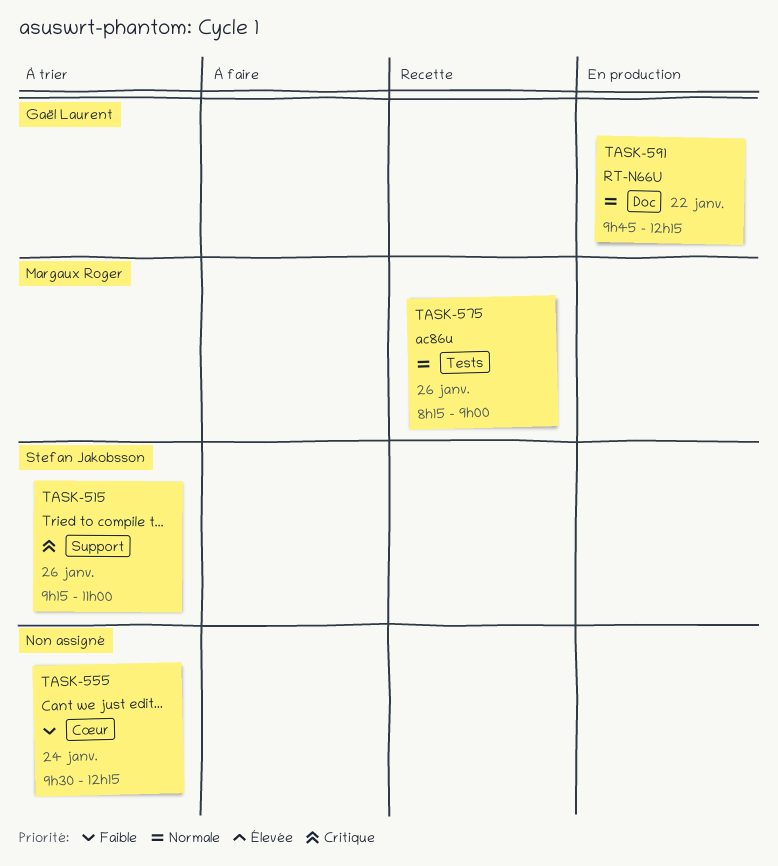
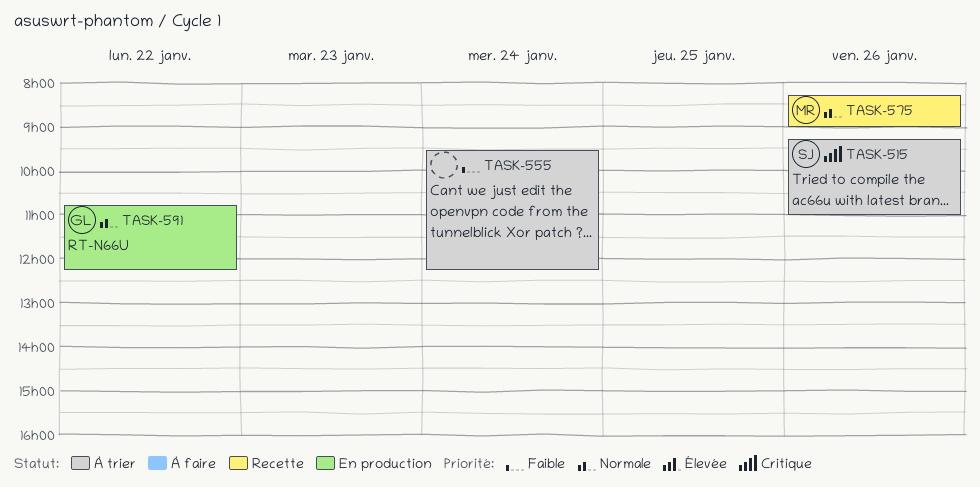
TASK-591, begins: 09:45 -> 10:45

